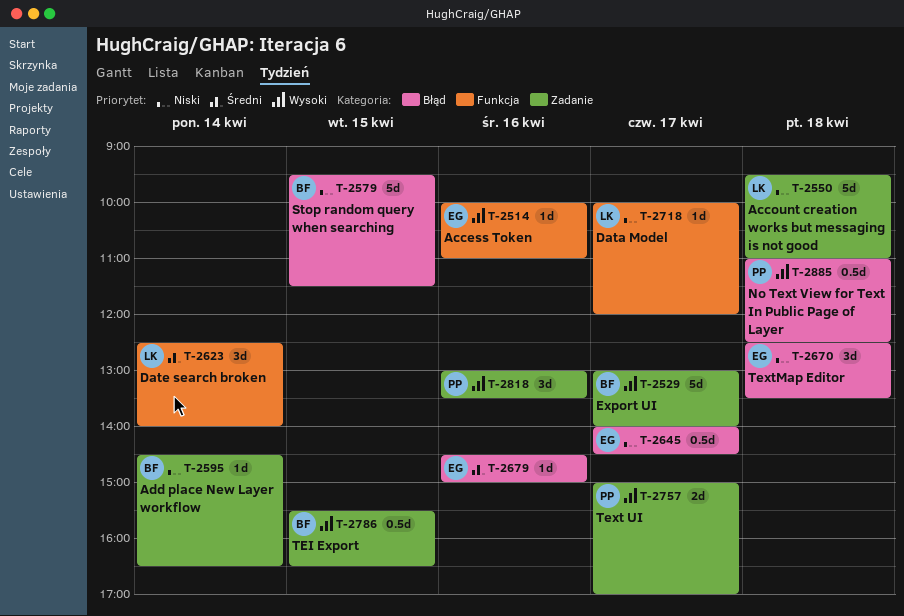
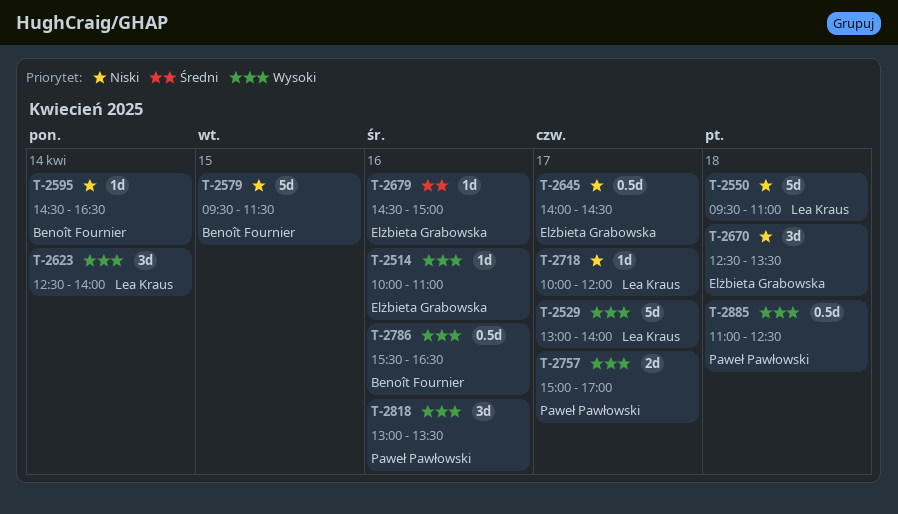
T-2529, owner: Benoît Fournier -> Lea Kraus
T-2623, priority: Średni -> Wysoki
T-2786, day: Apr 15 -> Apr 16

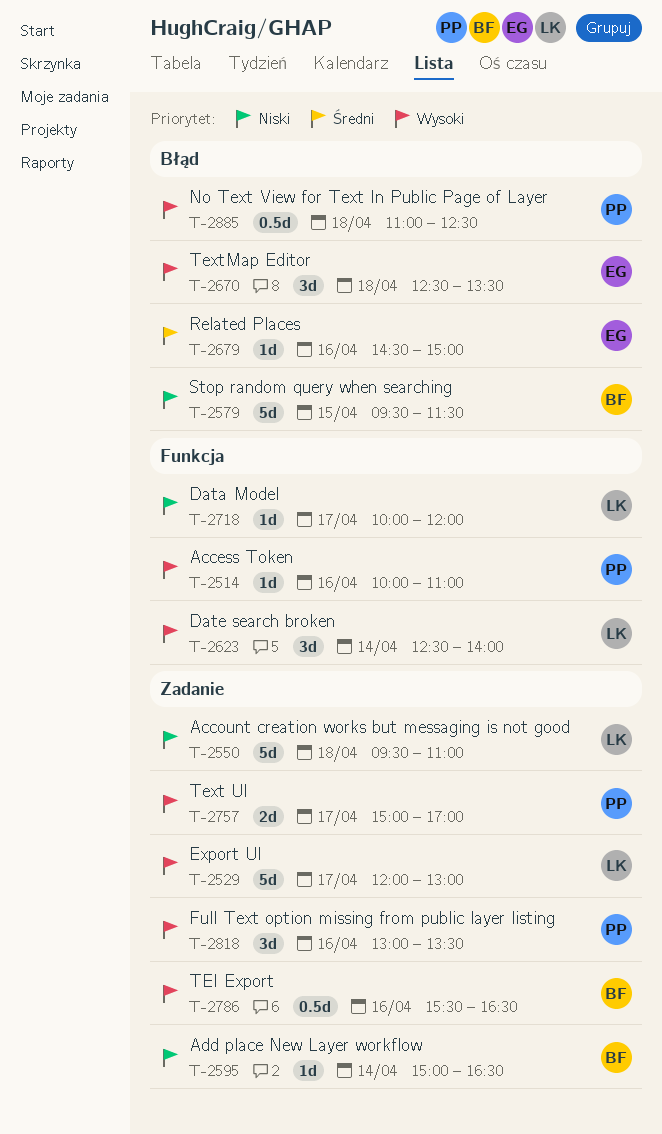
T-2514, owner: Elżbieta Grabowska -> Paweł Pawłowski
T-2529, begins: 13:00 -> 12:00
T-2529, ends: 14:00 -> 13:00
T-2595, begins: 14:30 -> 15:00
T-2645: present -> none
T-2670, priority: Niski -> Wysoki

